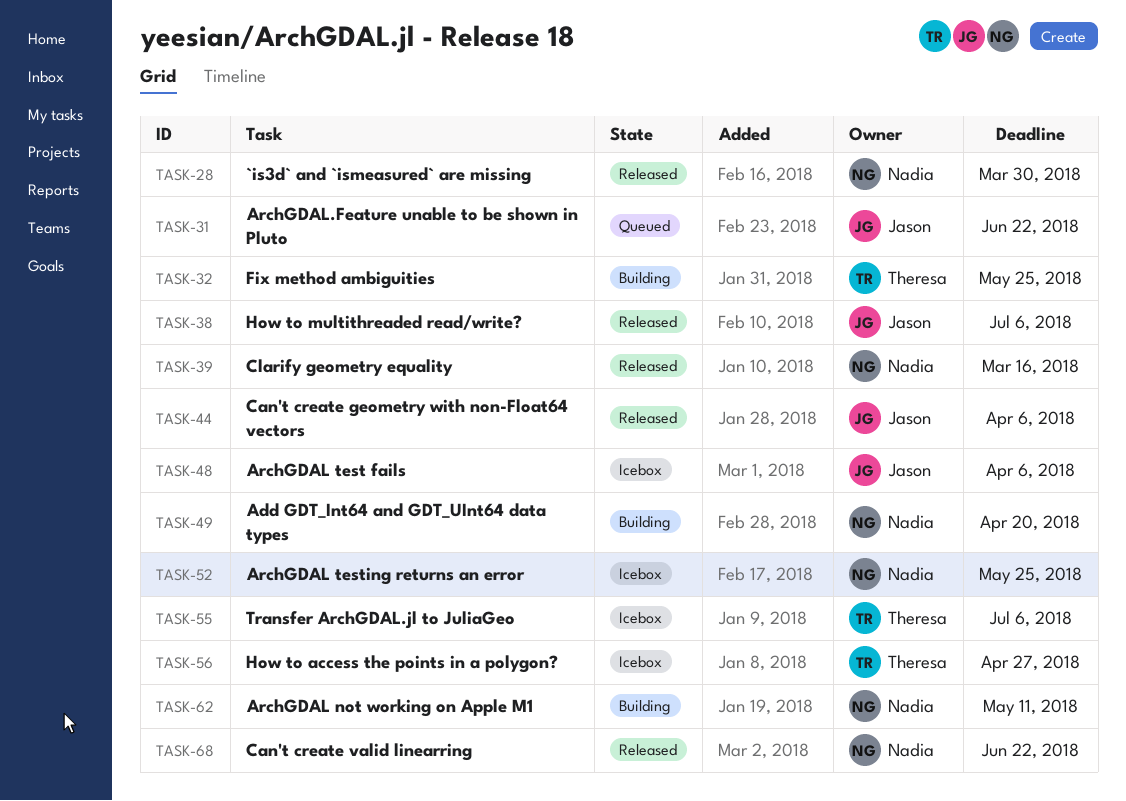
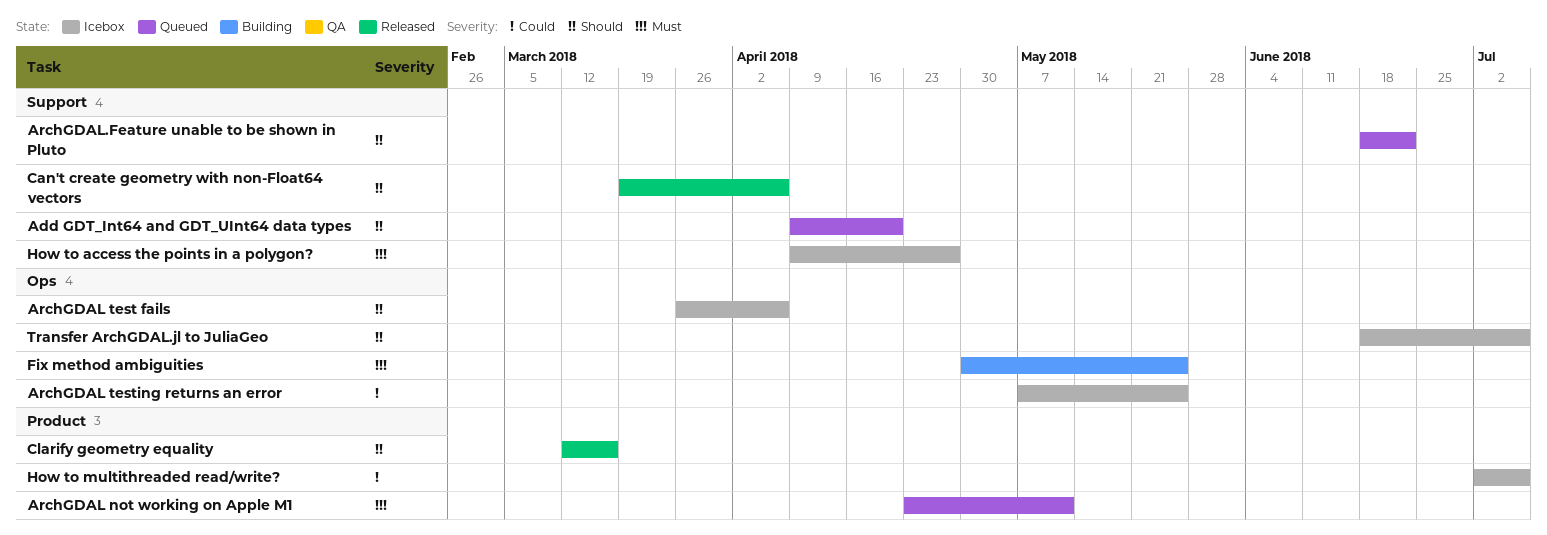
`is3d` and `ismeasured` are missing: present -> none
Add GDT_Int64 and GDT_UInt64 data types, status: Building -> Queued
ArchGDAL not working on Apple M1, status: Building -> Queued
Can't create valid linearring: present -> none
How to multithreaded read/write?, status: Released -> Icebox

